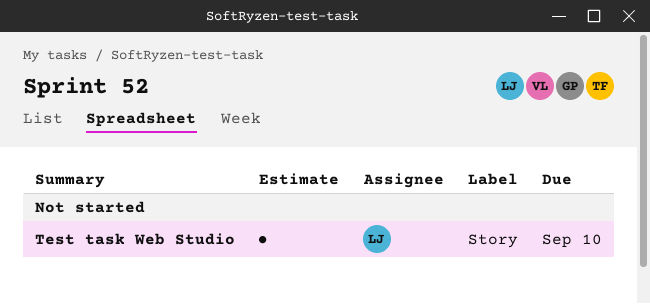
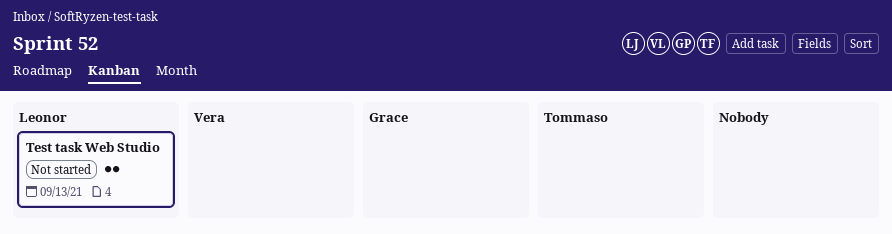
Test task Web Studio, estimate: 1 -> 2
Test task Web Studio, due: Sep 10 -> Sep 13

